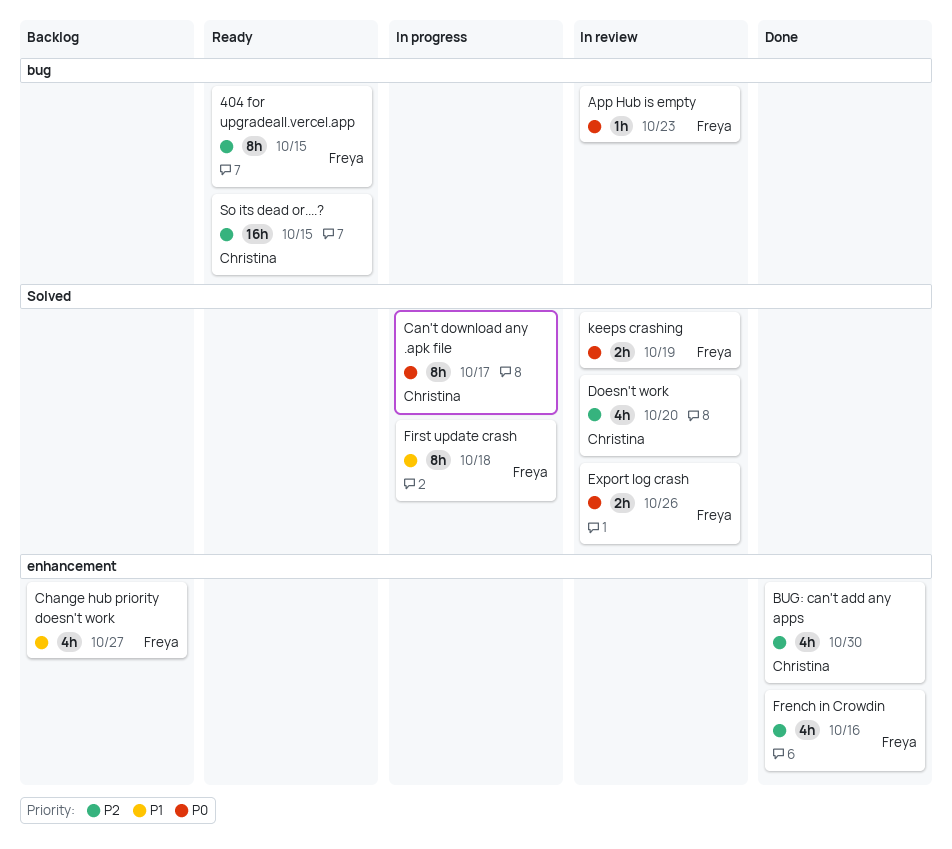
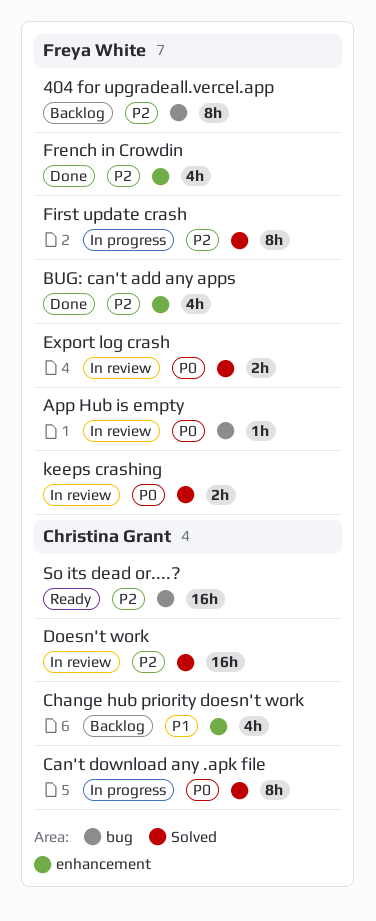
404 for upgradeall.vercel.app, status: Ready -> Backlog
BUG: can't add any apps, owner: Christina Grant -> Freya White
Change hub priority doesn't work, owner: Freya White -> Christina Grant
Doesn't work, estimate: 4h -> 16h
First update crash, priority: P1 -> P2

